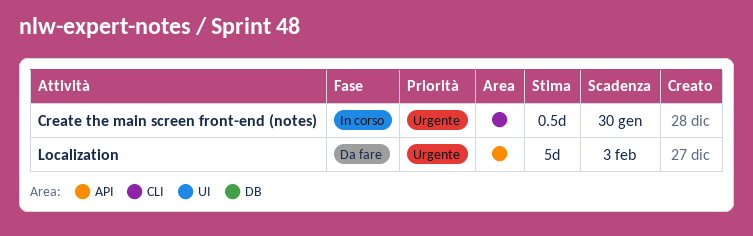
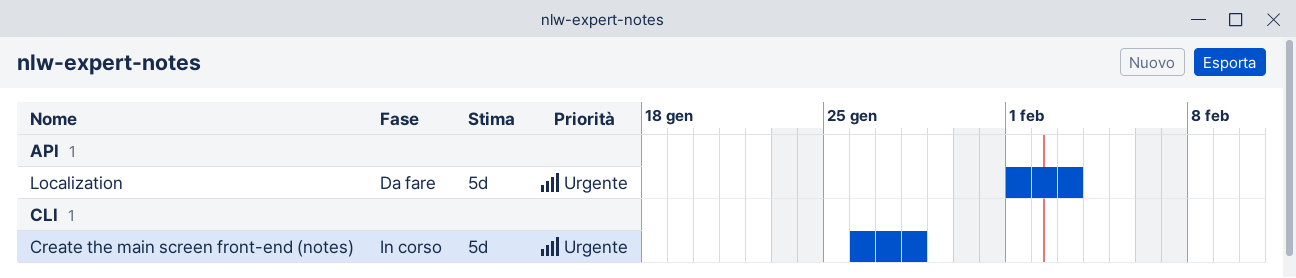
Create the main screen front-end (notes), estimate: 0.5d -> 5d
Create the main screen front-end (notes), due: Jan 30 -> Jan 28

